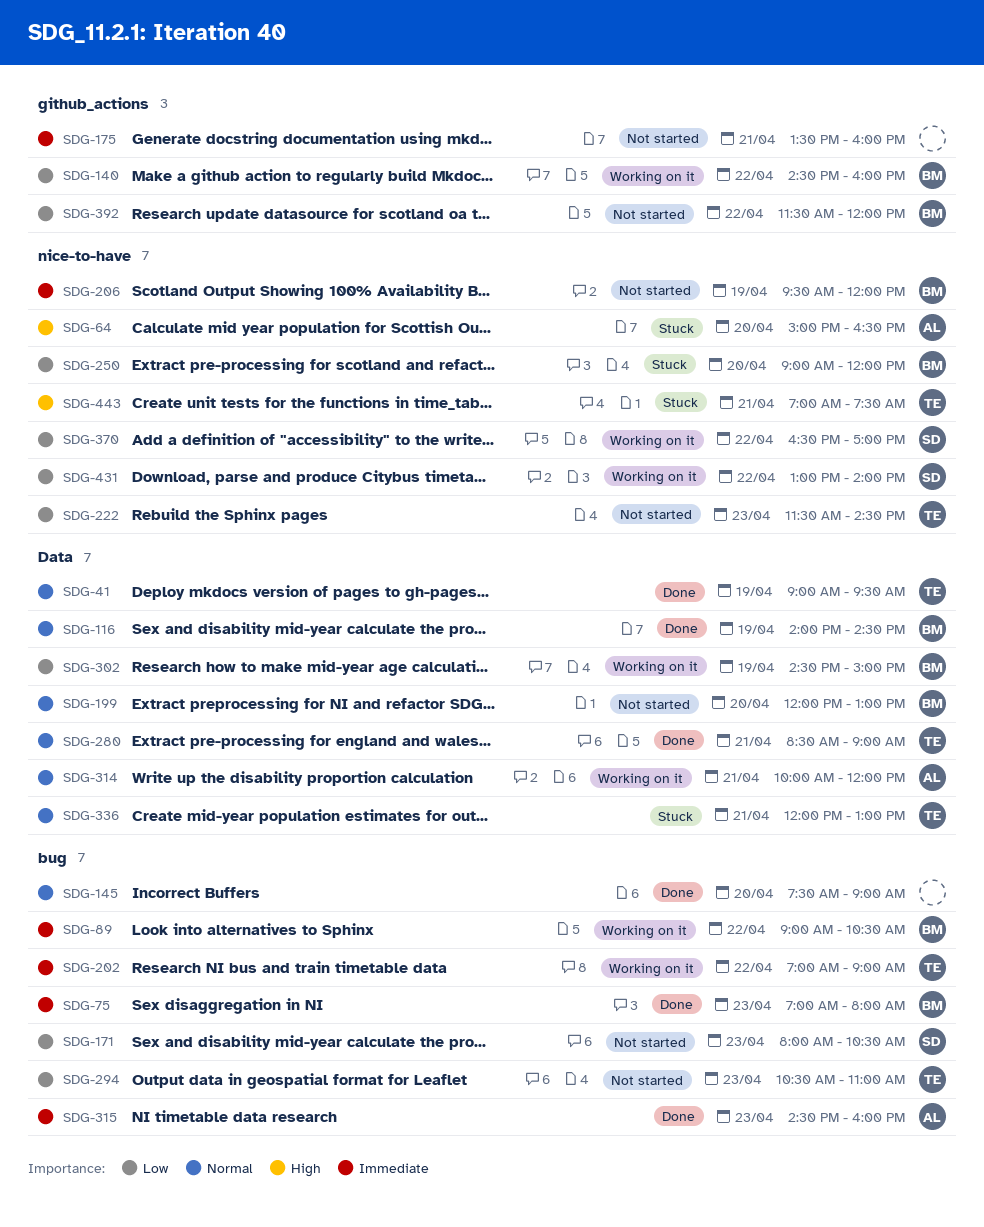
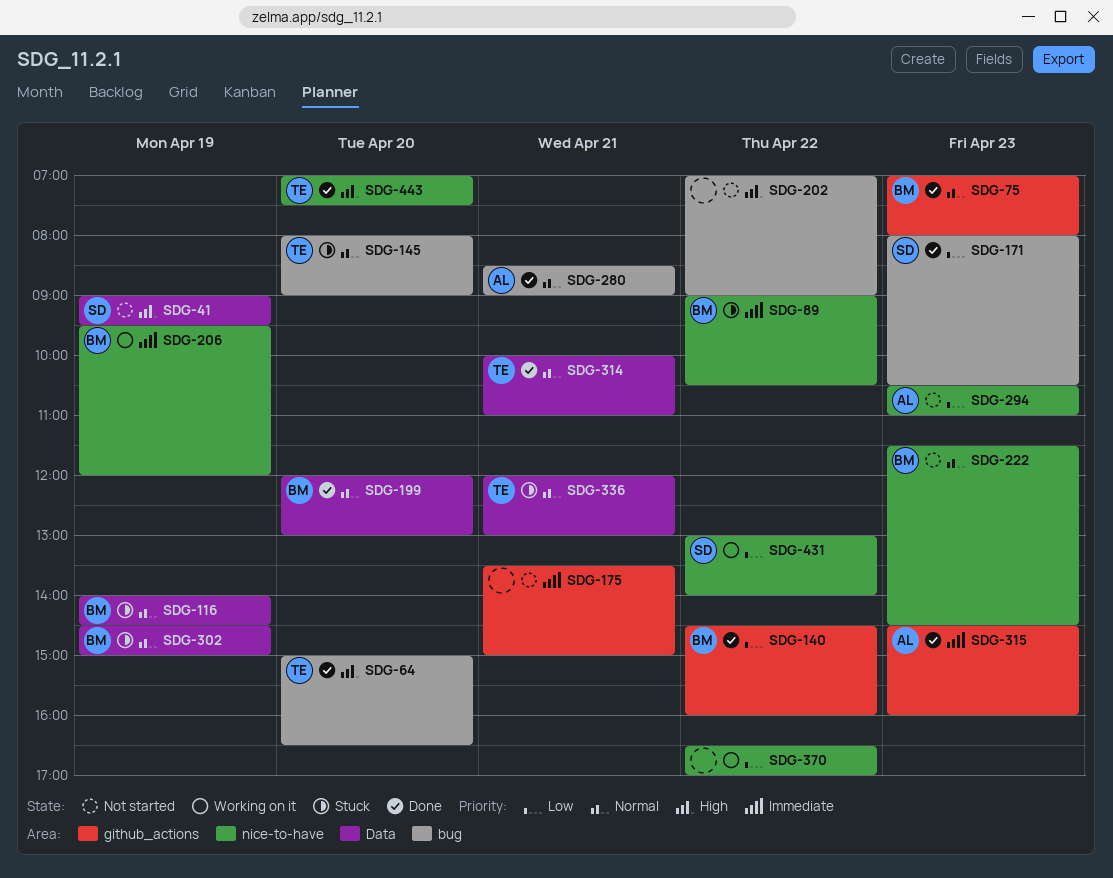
SDG-41, status: Done -> Not started
SDG-41, owner: TE -> SD
SDG-41, priority: Normal -> High
SDG-64, status: Stuck -> Done
SDG-64, owner: AL -> TE
SDG-64, label: nice-to-have -> bug
SDG-75, priority: Immediate -> Normal
SDG-75, label: bug -> github_actions
SDG-89, status: Working on it -> Stuck
SDG-89, label: bug -> nice-to-have
SDG-116, status: Done -> Stuck
SDG-140, status: Working on it -> Done
SDG-145, status: Done -> Stuck
SDG-145, owner: none -> TE
SDG-145, begins: 07:30 -> 08:00
SDG-171, status: Not started -> Done
SDG-175, ends: 16:00 -> 15:00
SDG-199, status: Not started -> Done
SDG-202, status: Working on it -> Not started
SDG-202, owner: TE -> none
SDG-202, priority: Immediate -> High
SDG-206, status: Not started -> Working on it
SDG-222, owner: TE -> BM
SDG-222, priority: Low -> Normal
SDG-250: present -> none
SDG-280, owner: TE -> AL
SDG-280, label: Data -> bug
SDG-294, owner: TE -> AL
SDG-294, label: bug -> nice-to-have
SDG-302, status: Working on it -> Stuck
SDG-302, priority: Low -> Normal
SDG-314, status: Working on it -> Done
SDG-314, owner: AL -> TE
SDG-314, ends: 12:00 -> 11:00
SDG-315, label: bug -> github_actions
SDG-370, owner: SD -> none
SDG-392: present -> none
SDG-443, status: Stuck -> Done
SDG-443, day: Apr 21 -> Apr 20

